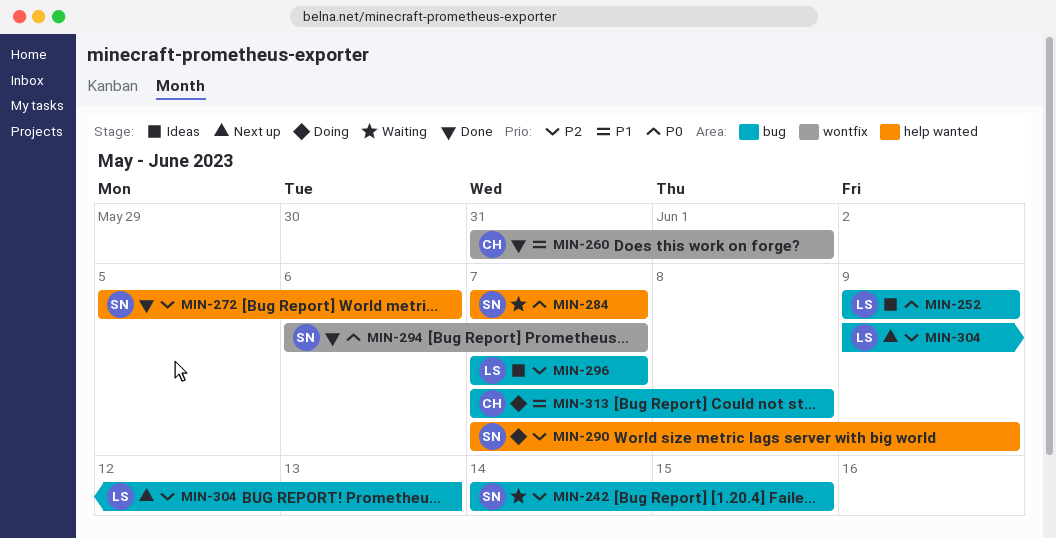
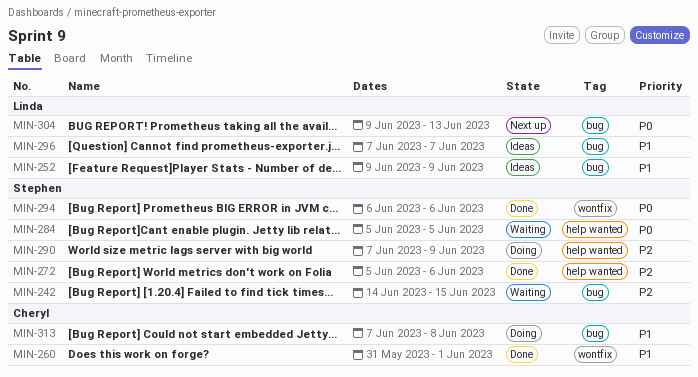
MIN-252, priority: P0 -> P1
MIN-284, start: Jun 7 -> Jun 5
MIN-284, due: Jun 7 -> Jun 5
MIN-294, due: Jun 7 -> Jun 6
MIN-296, priority: P2 -> P1
MIN-304, priority: P2 -> P0

